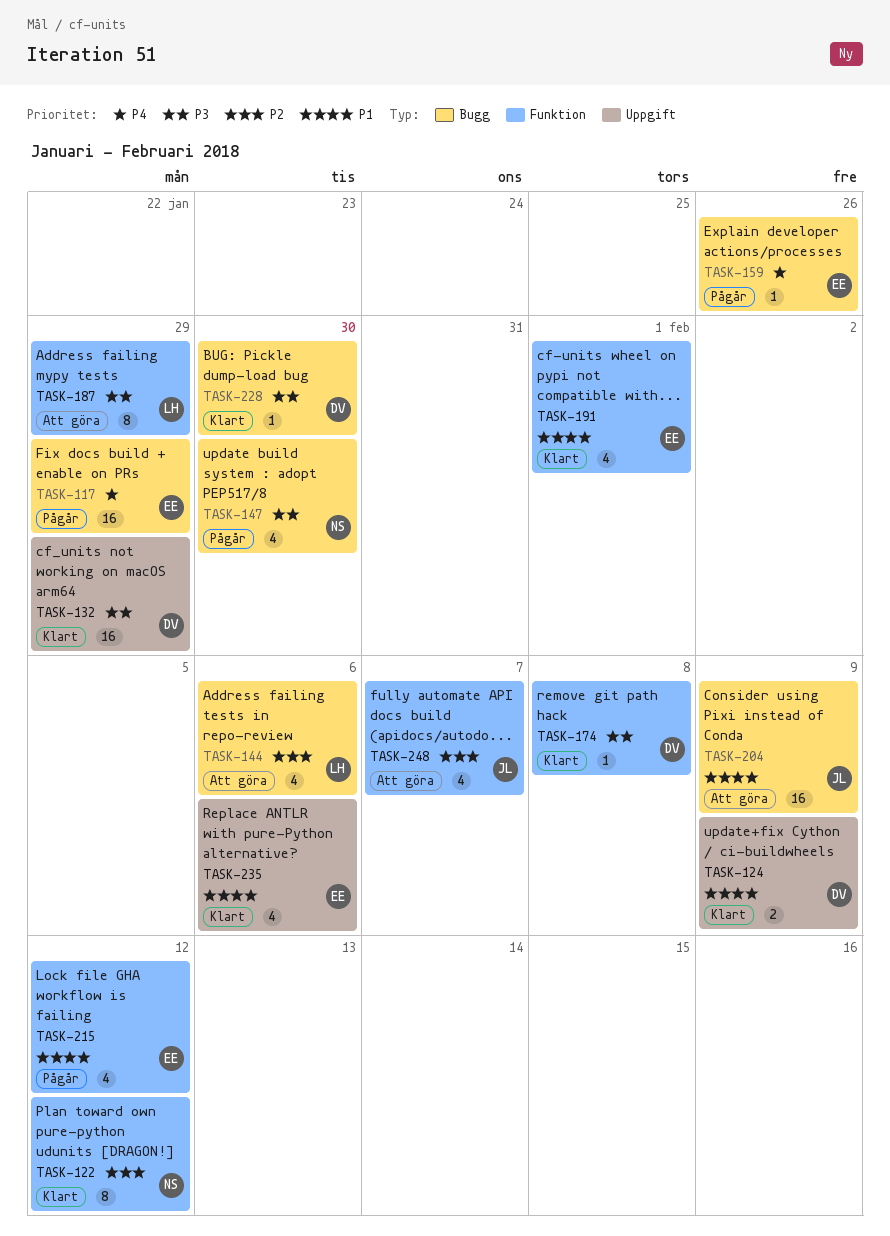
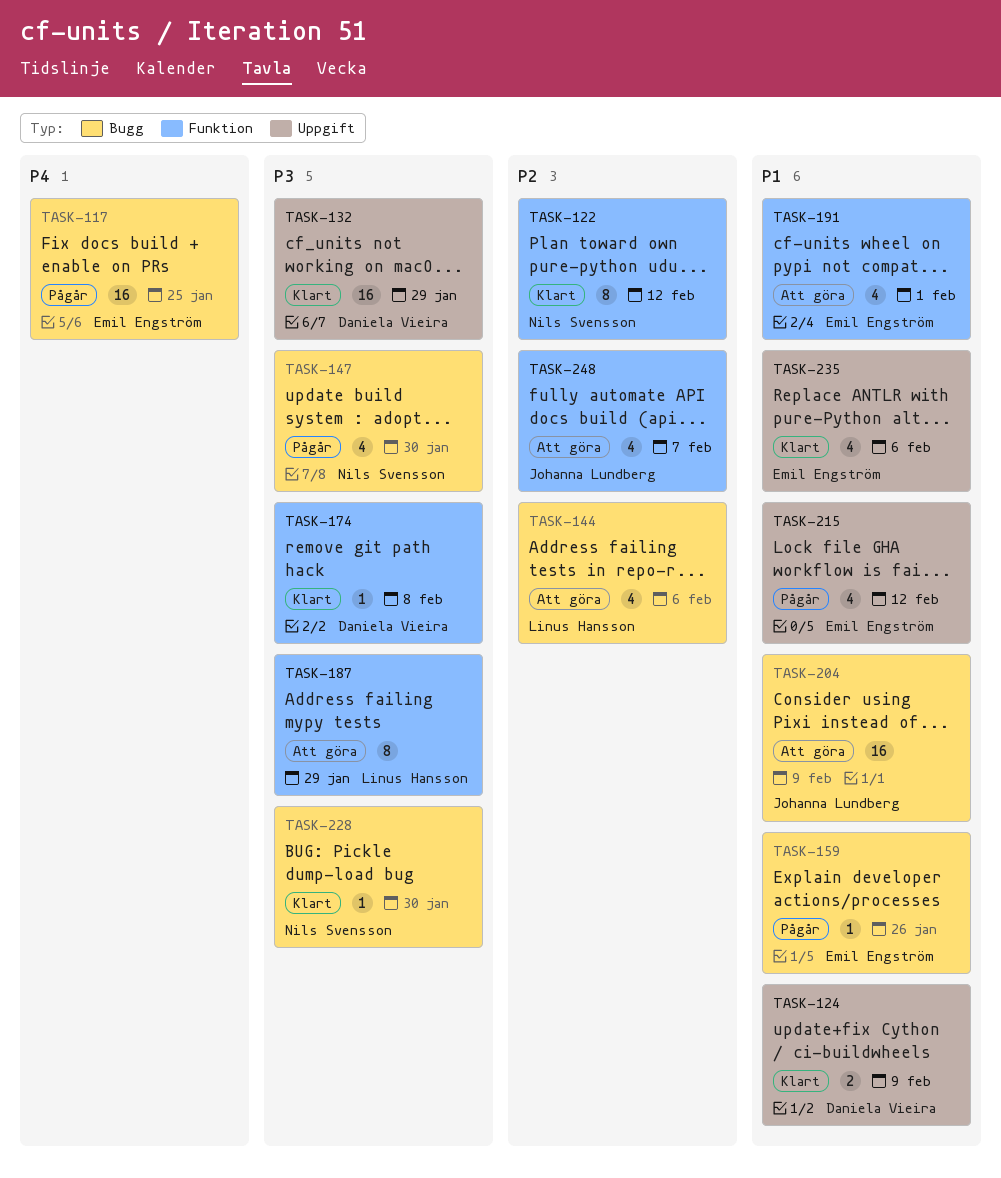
TASK-117, due: Jan 29 -> Jan 25
TASK-159, priority: P4 -> P1
TASK-191, status: Klart -> Att göra
TASK-215, label: Funktion -> Uppgift
TASK-228, owner: Daniela Vieira -> Nils Svensson

